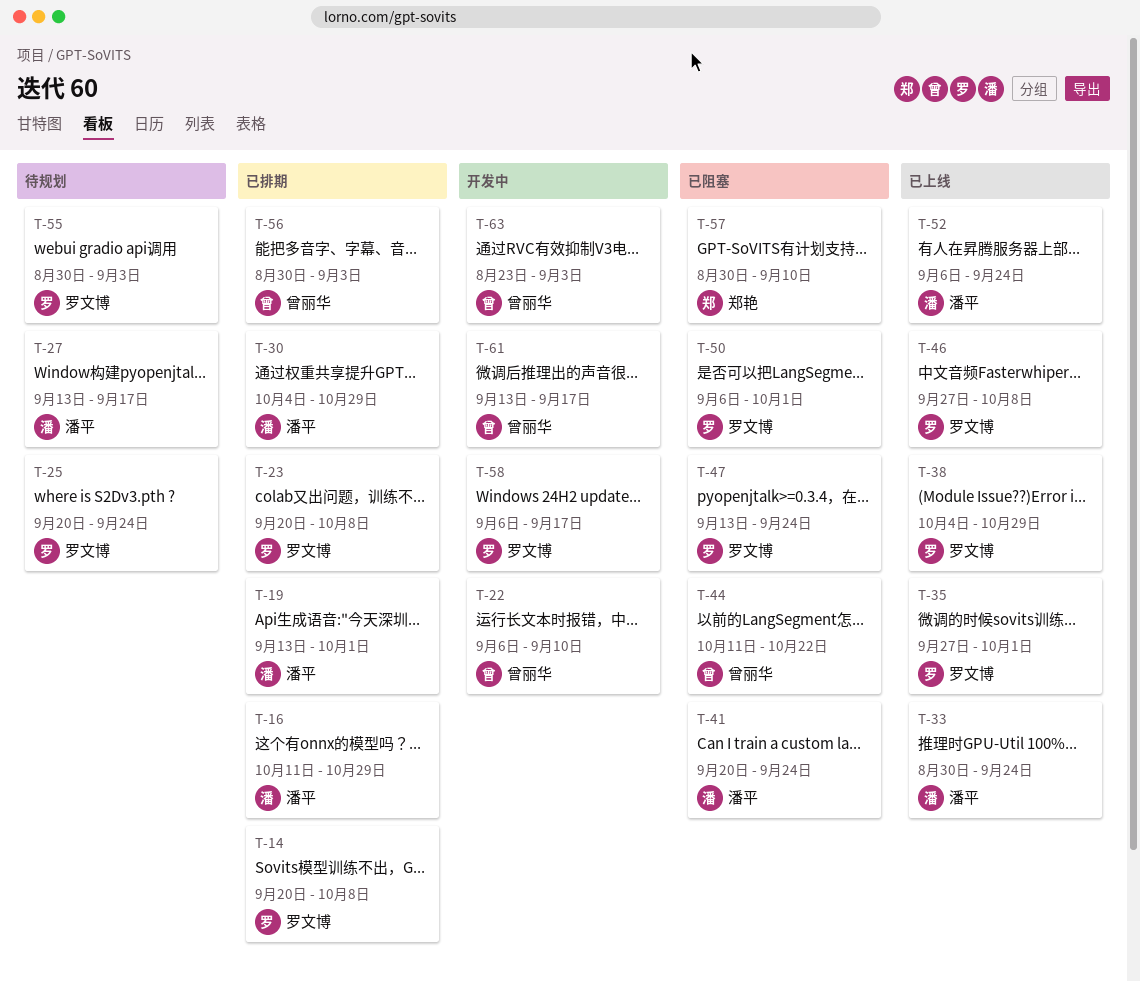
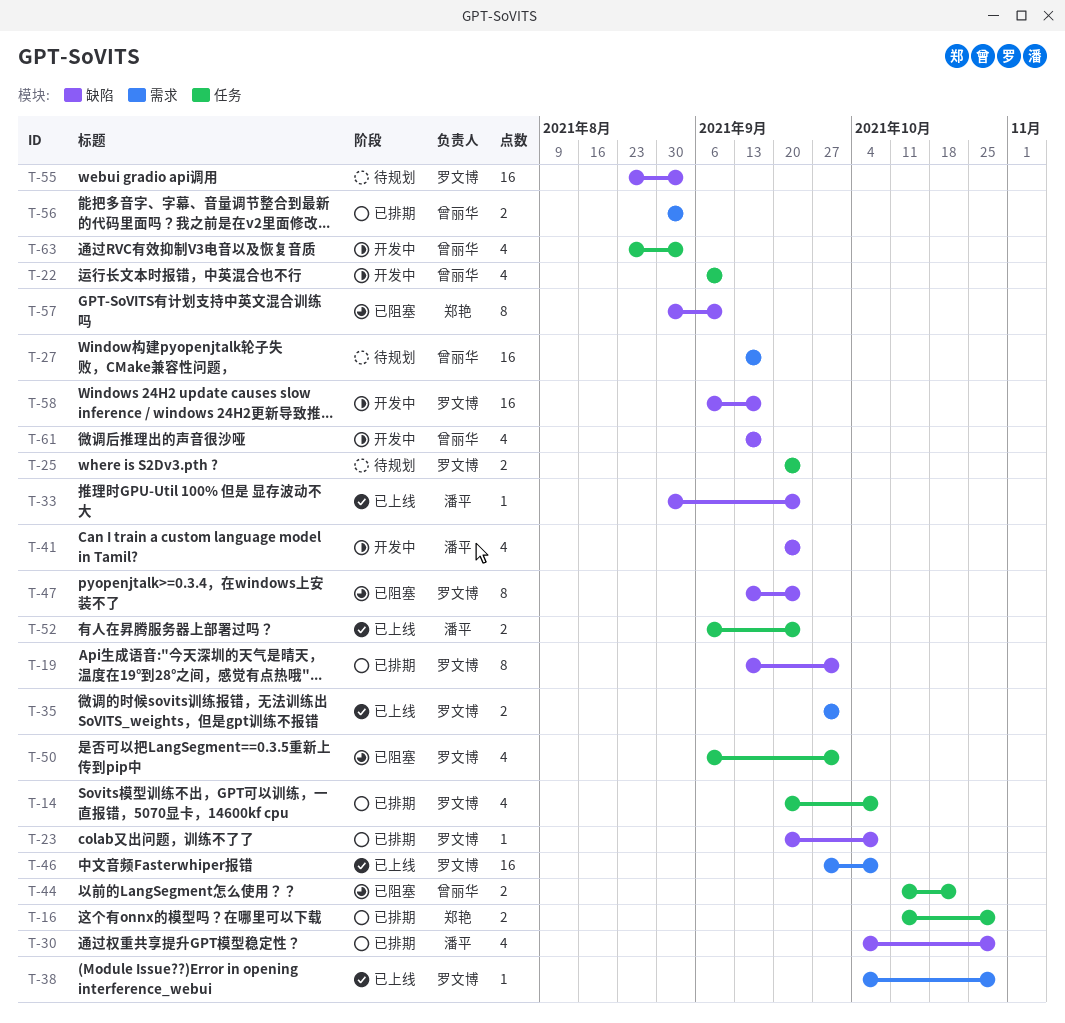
T-16, owner: 潘平 -> 郑艳
T-19, owner: 潘平 -> 罗文博
T-27, owner: 潘平 -> 曾丽华
T-41, status: 已阻塞 -> 开发中
T-55, start: Aug 30 -> Aug 23

